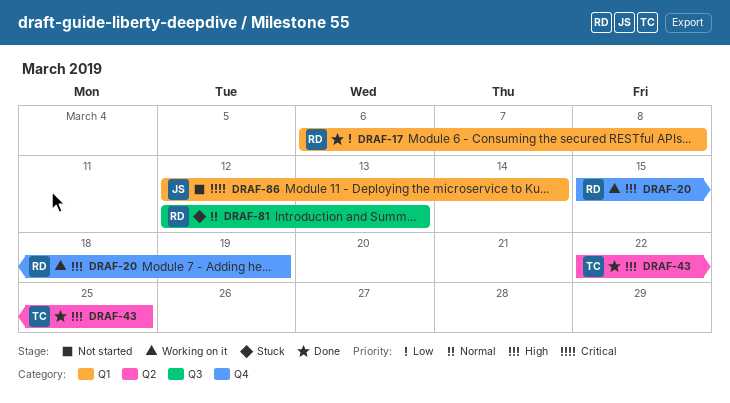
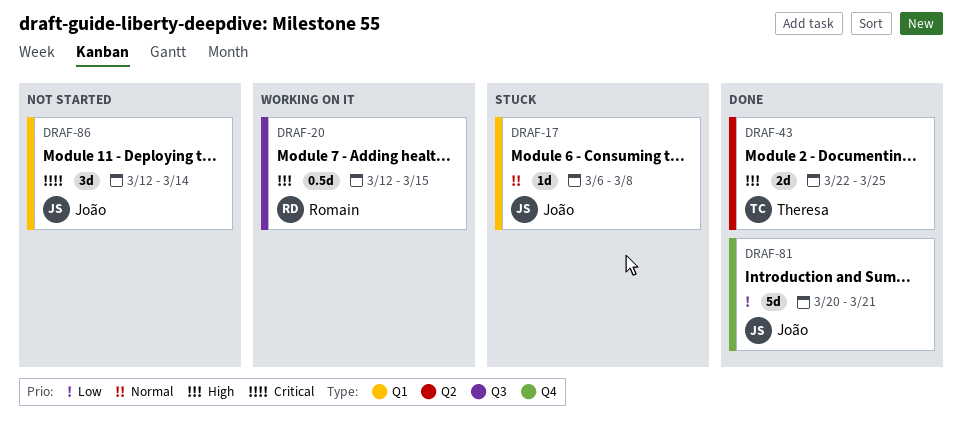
DRAF-17, status: Done -> Stuck
DRAF-17, owner: Romain -> João
DRAF-17, priority: Low -> Normal
DRAF-20, label: Q4 -> Q3
DRAF-20, start: Mar 15 -> Mar 12
DRAF-20, due: Mar 19 -> Mar 15
DRAF-81, status: Stuck -> Done
DRAF-81, owner: Romain -> João
DRAF-81, priority: Normal -> Low
DRAF-81, label: Q3 -> Q4
DRAF-81, start: Mar 12 -> Mar 20
DRAF-81, due: Mar 13 -> Mar 21

